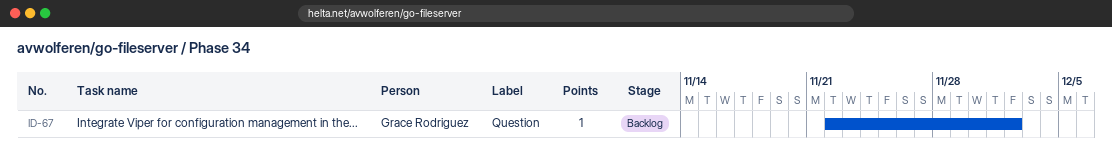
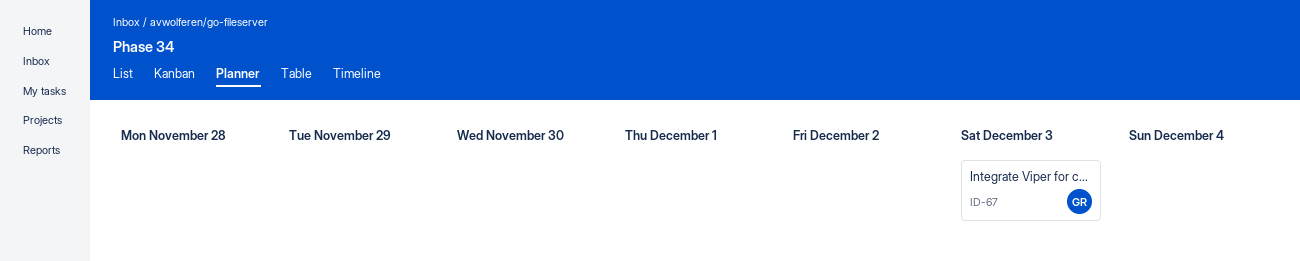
ID-67, due: Dec 2 -> Dec 3

